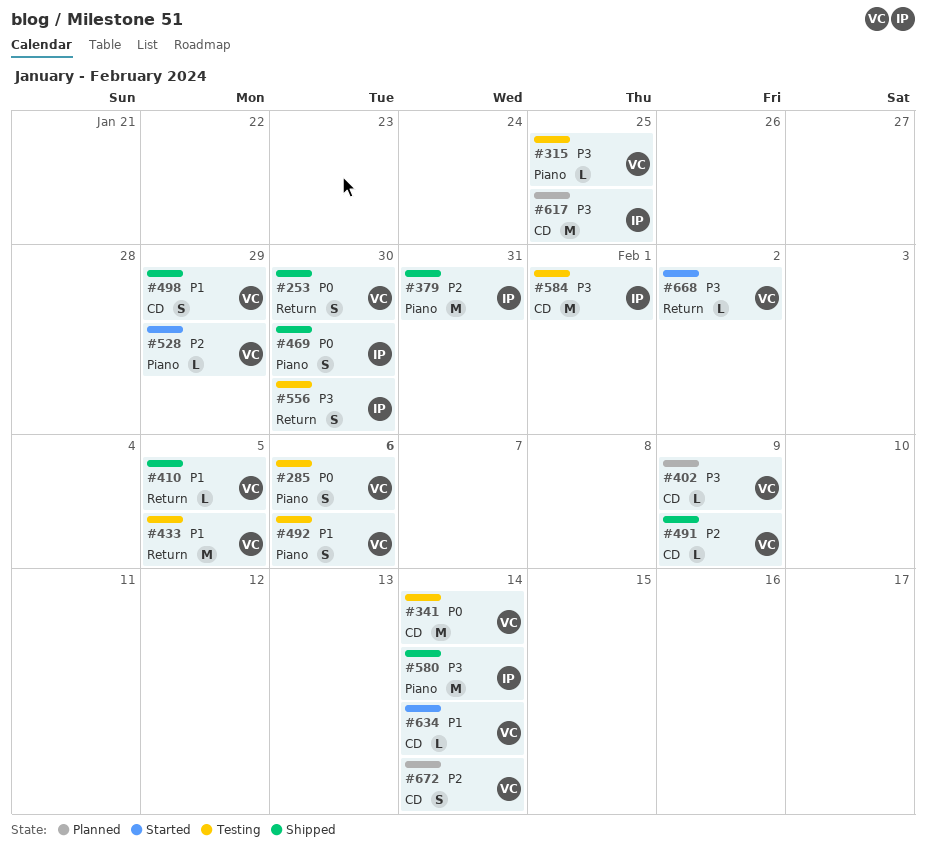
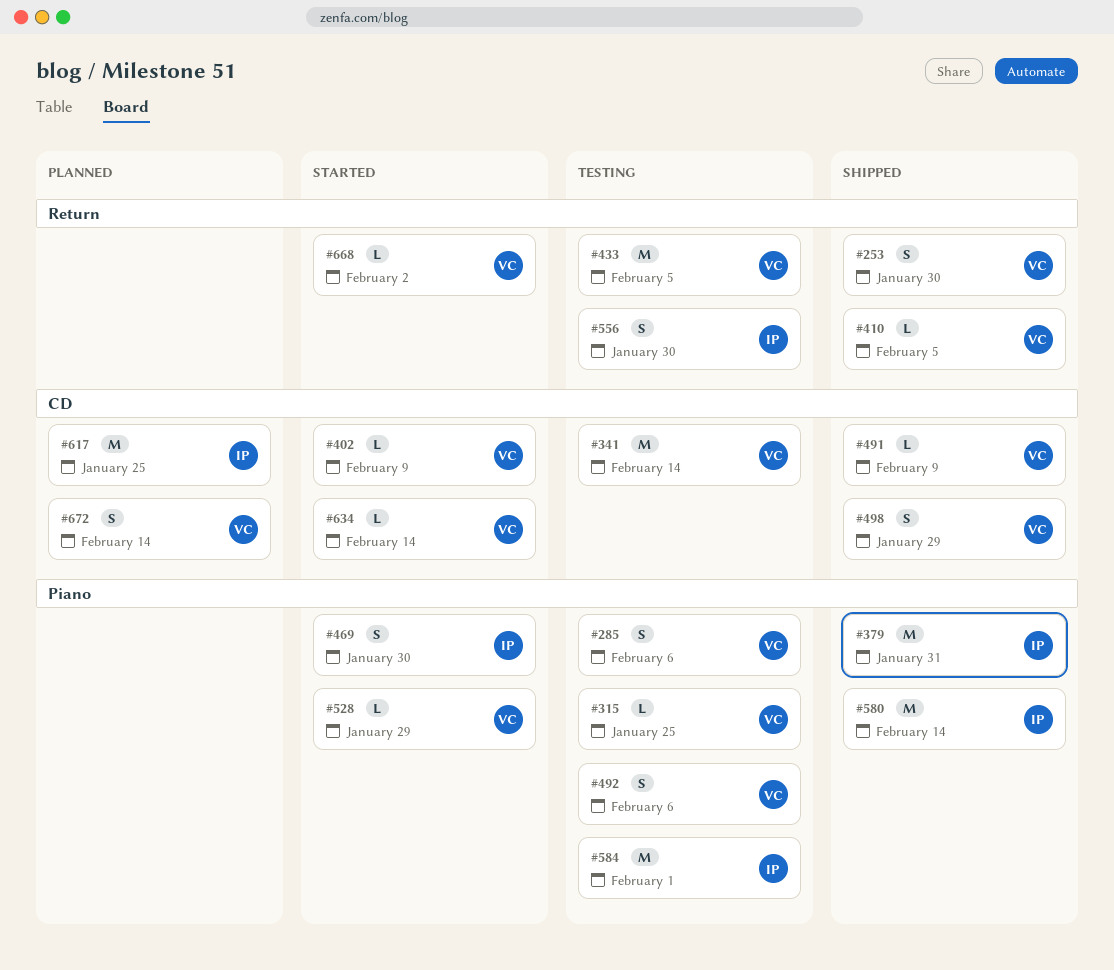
#402, status: Planned -> Started
#469, status: Shipped -> Started
#584, label: CD -> Piano

